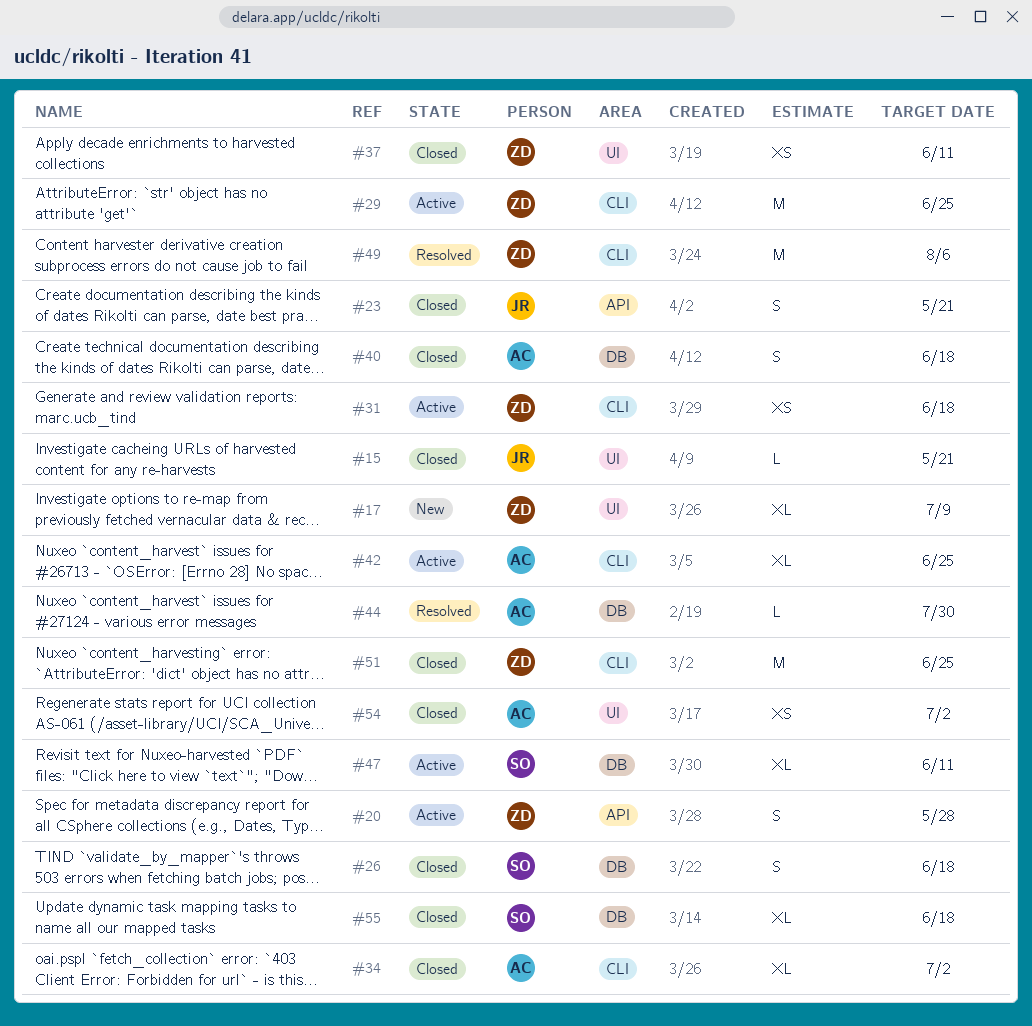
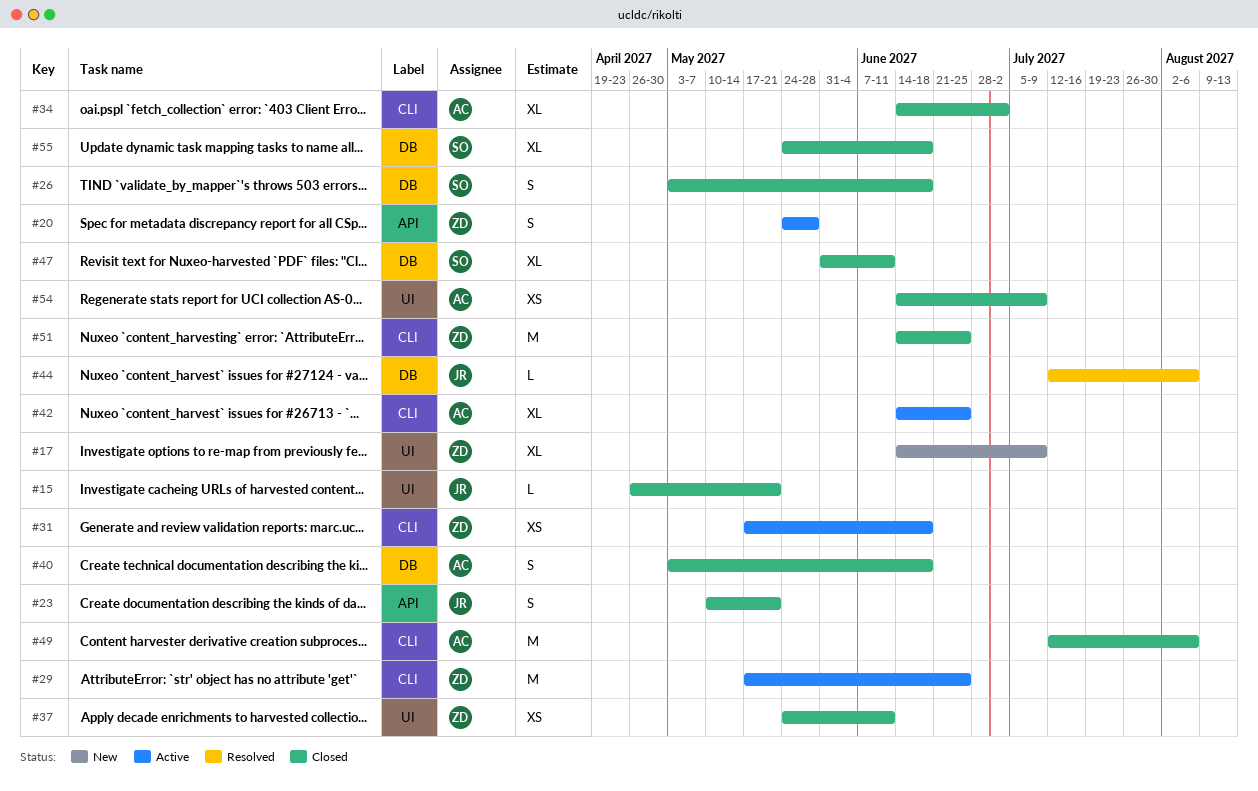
#44, owner: AC -> JR
#44, due: Jul 30 -> Aug 6
#47, status: Active -> Closed
#49, status: Resolved -> Closed
#49, owner: ZD -> AC
#54, due: Jul 2 -> Jul 9

